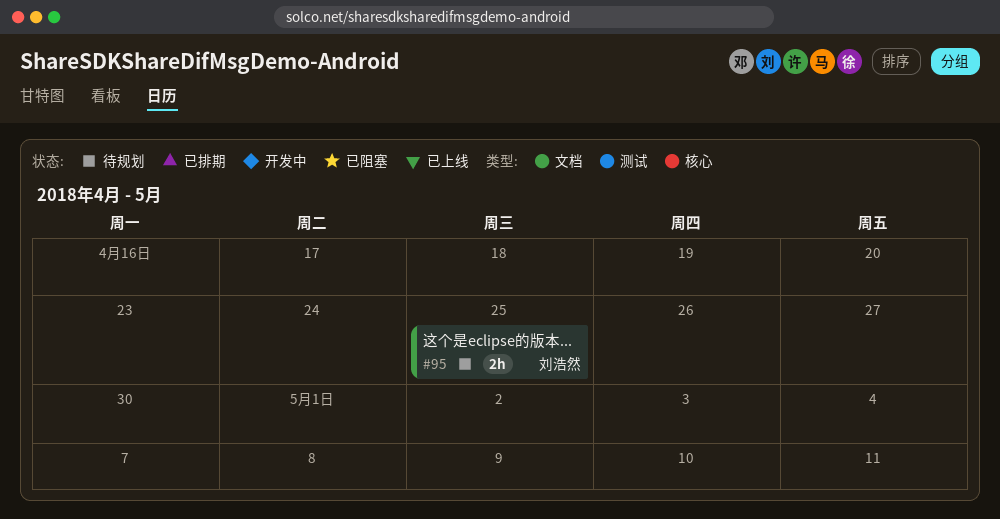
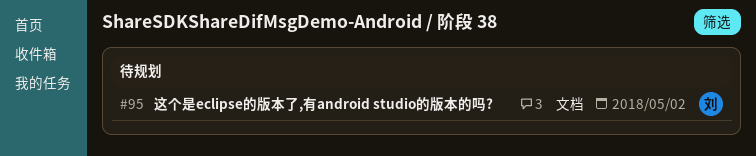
#95, due: Apr 25 -> May 2

